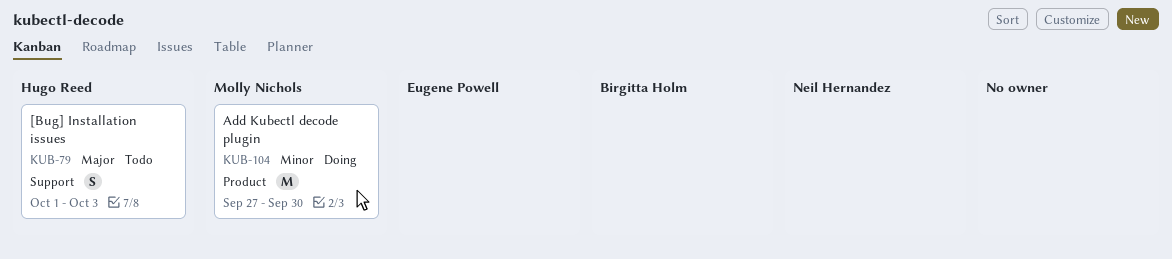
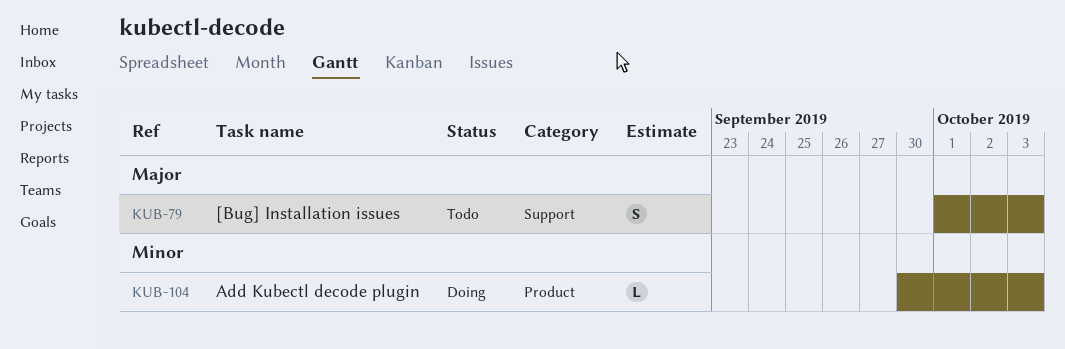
KUB-104, estimate: M -> L
KUB-104, start: Sep 27 -> Sep 30
KUB-104, due: Sep 30 -> Oct 3

